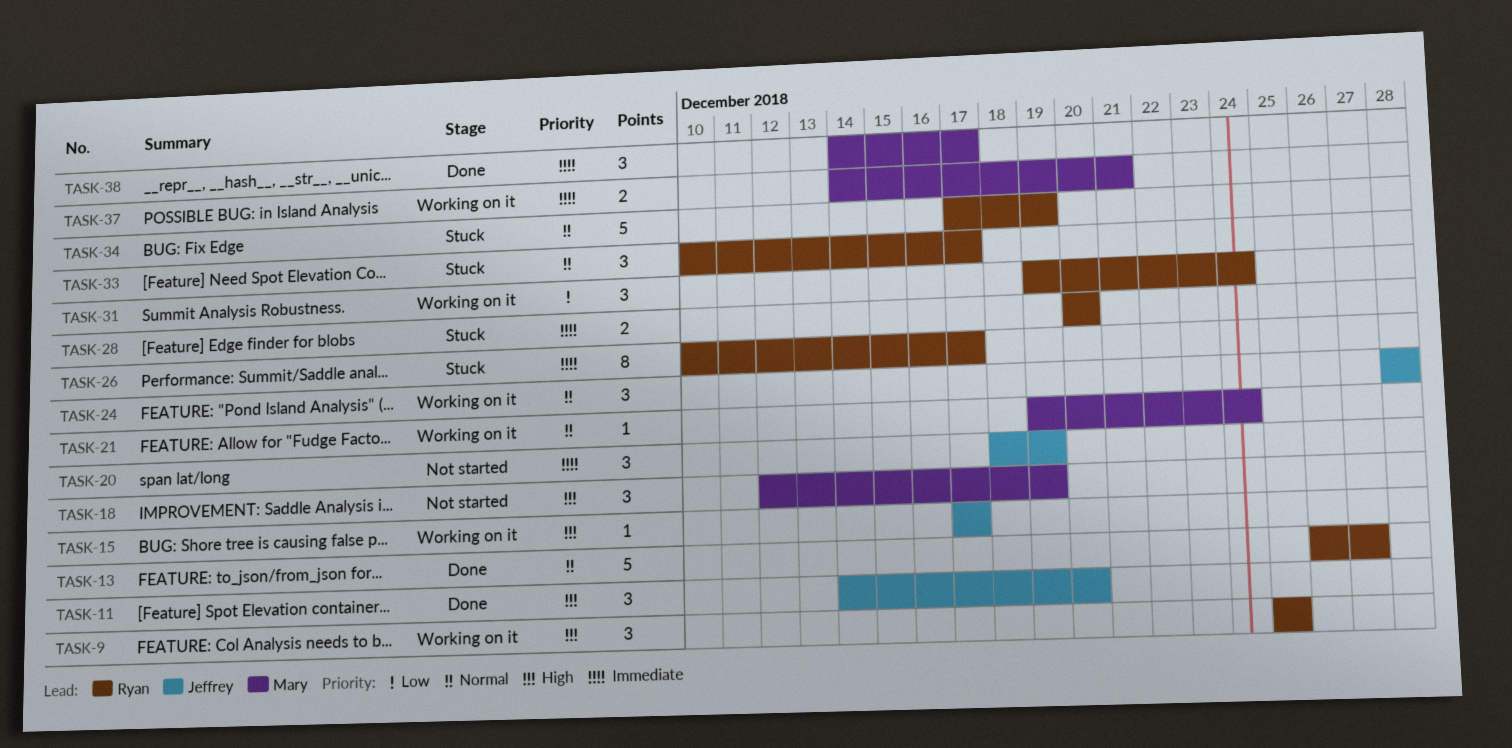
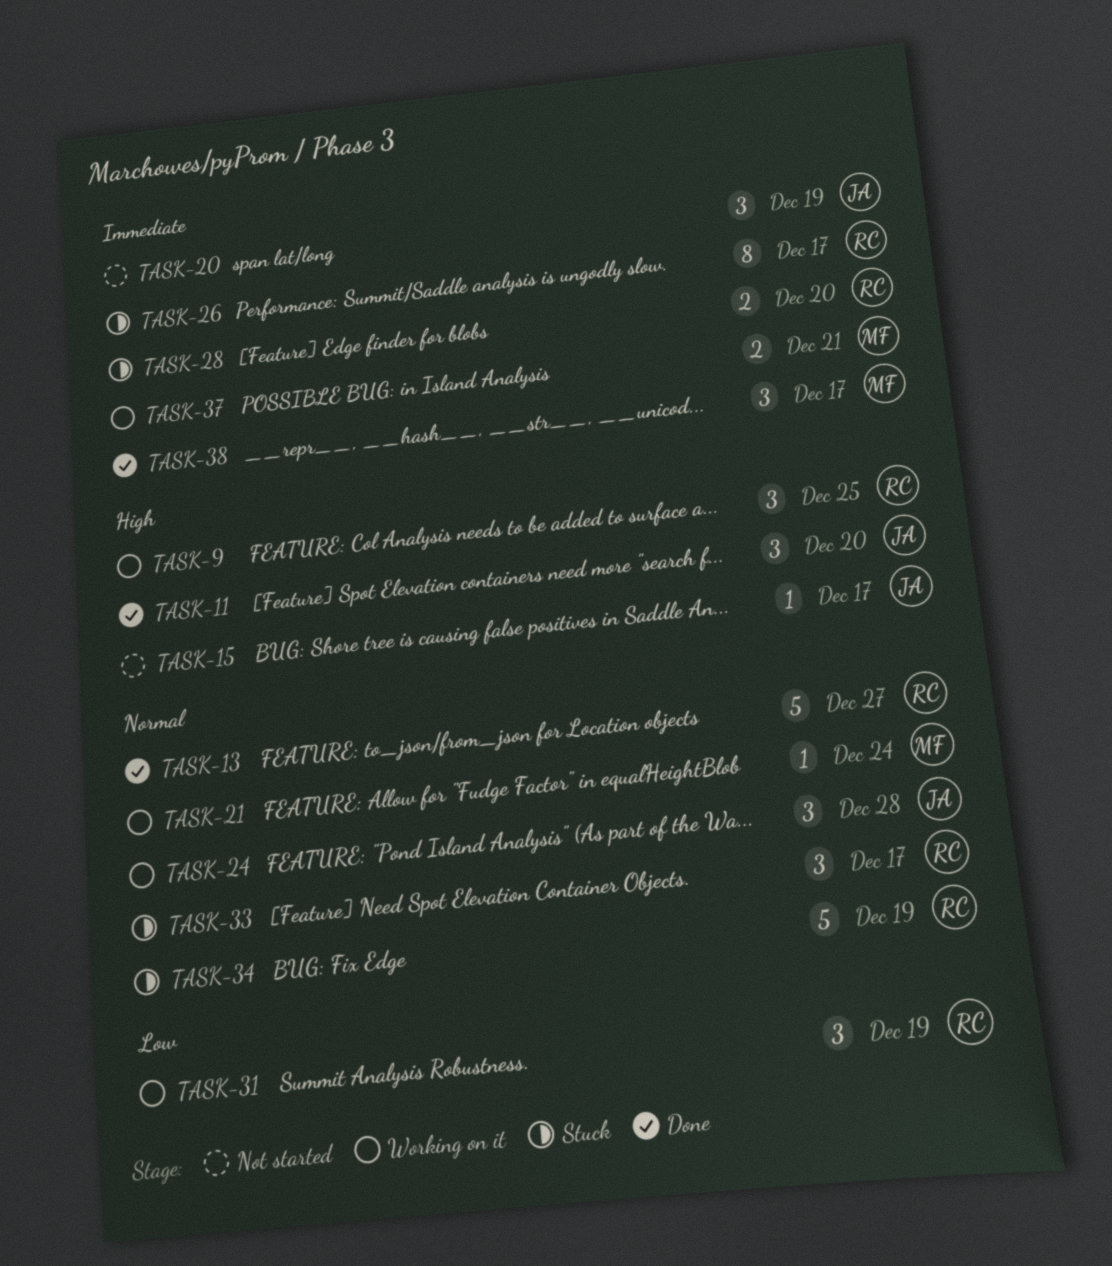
TASK-15, status: Working on it -> Not started
TASK-18: present -> none
TASK-31, due: Dec 24 -> Dec 19

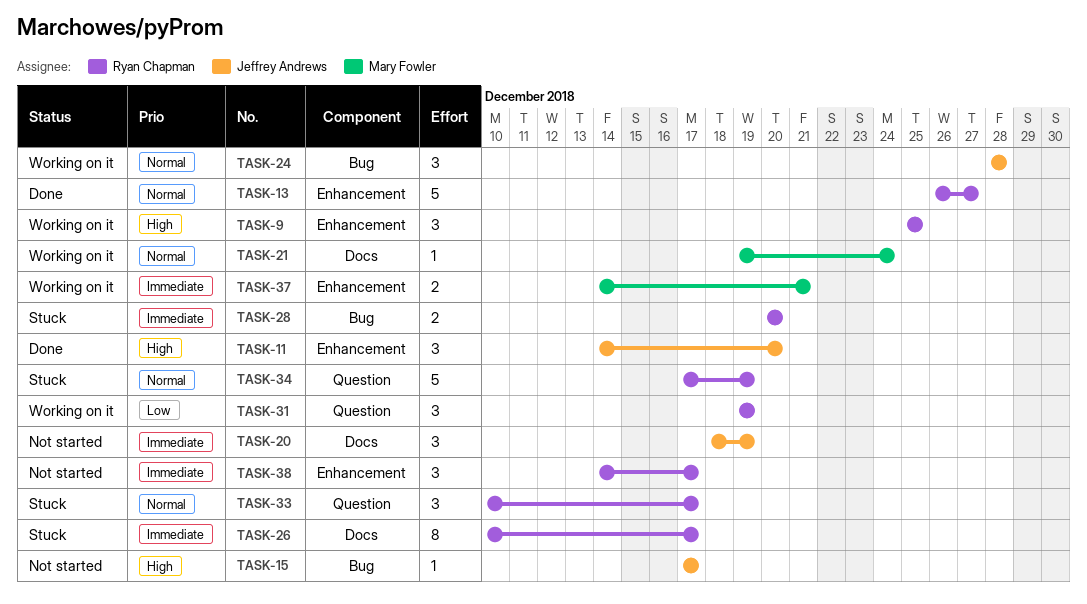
TASK-38, status: Done -> Not started
TASK-38, owner: Mary Fowler -> Ryan Chapman

